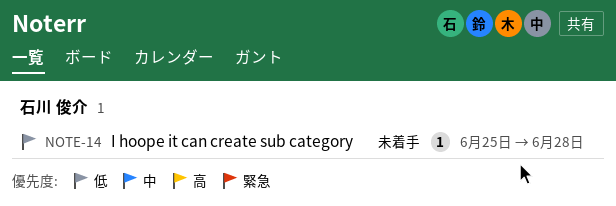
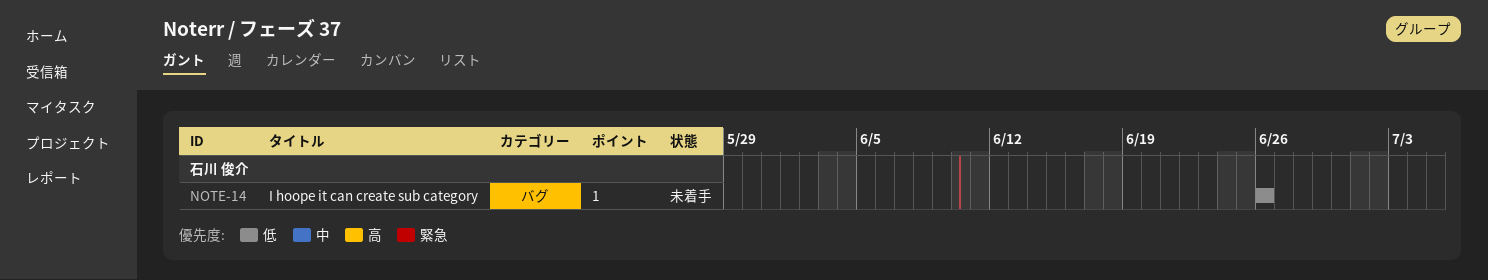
NOTE-14, start: Jun 25 -> Jun 26
NOTE-14, due: Jun 28 -> Jun 26

